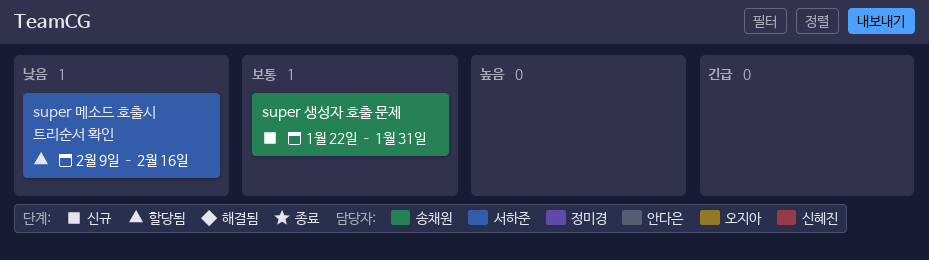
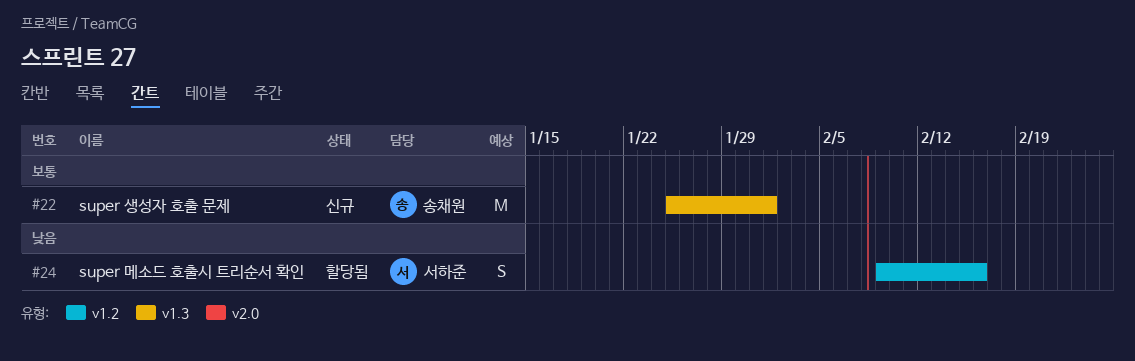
super 생성자 호출 문제, start: Jan 22 -> Jan 25
super 생성자 호출 문제, due: Jan 31 -> Feb 1

